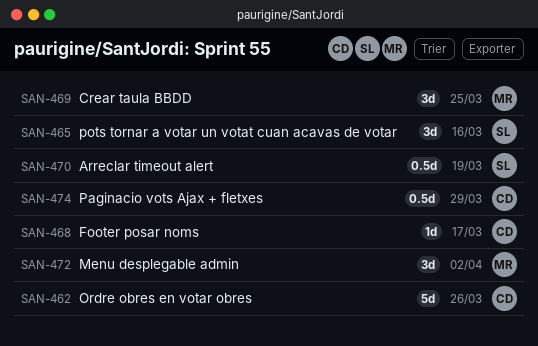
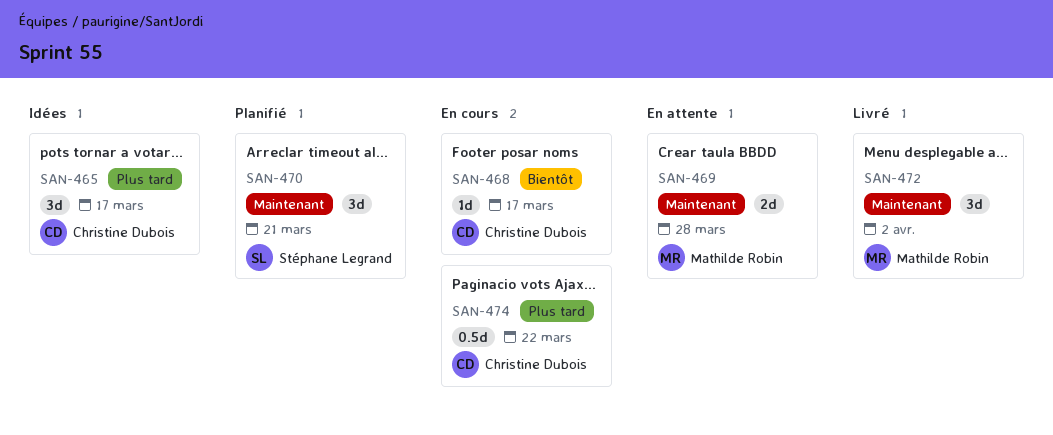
SAN-462: present -> none
SAN-465, owner: Stéphane Legrand -> Christine Dubois
SAN-465, due: Mar 16 -> Mar 17
SAN-469, estimate: 3d -> 2d
SAN-469, due: Mar 25 -> Mar 28
SAN-470, estimate: 0.5d -> 3d
SAN-470, due: Mar 19 -> Mar 21
SAN-474, due: Mar 29 -> Mar 22

